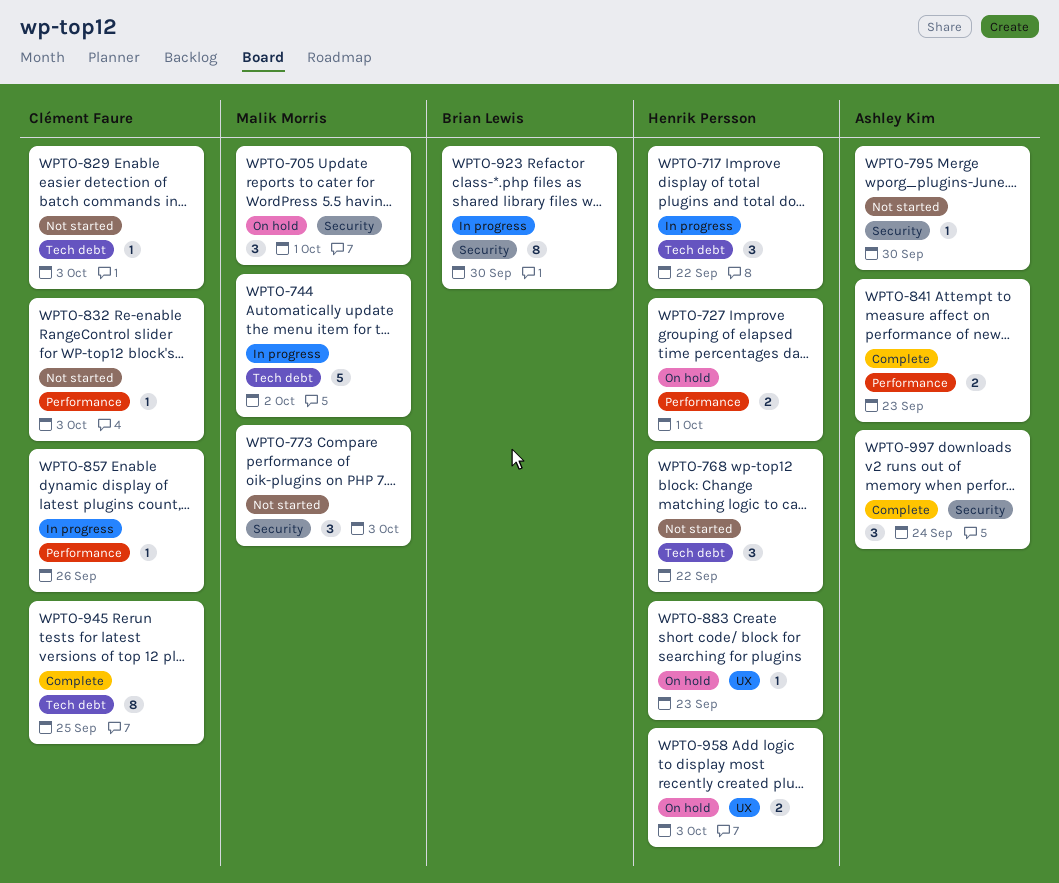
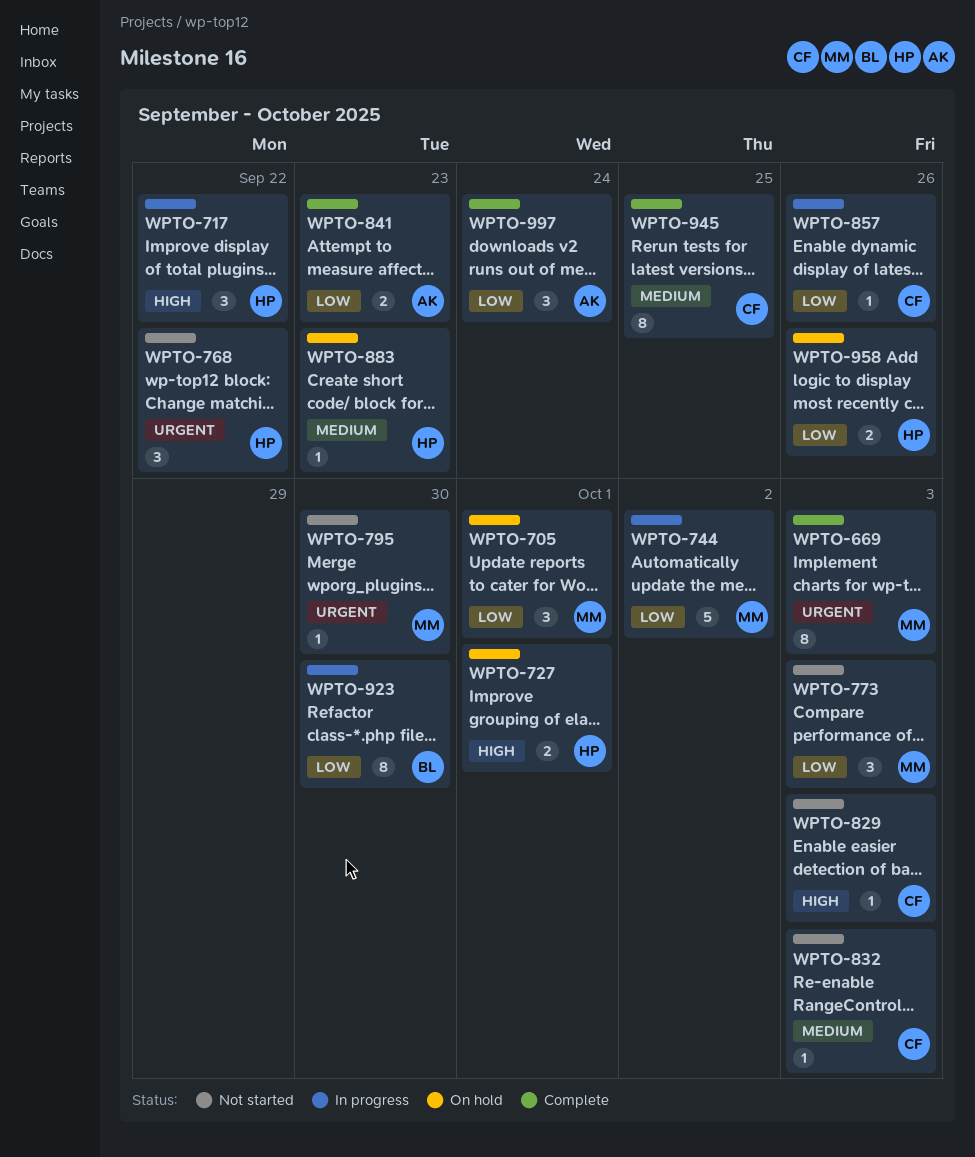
WPTO-669: none -> present
WPTO-795, owner: Ashley Kim -> Malik Morris
WPTO-958, due: Oct 3 -> Sep 26

